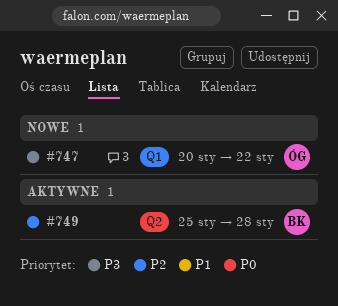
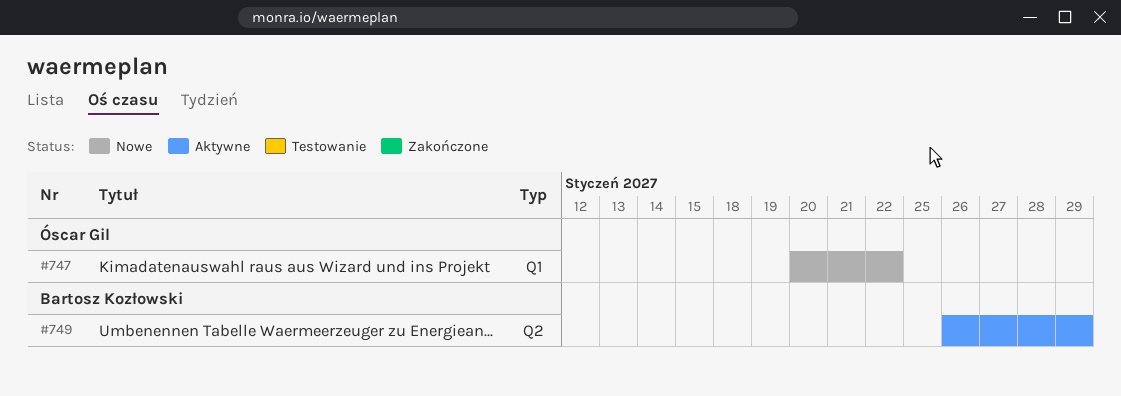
#749, start: Jan 25 -> Jan 26
#749, due: Jan 28 -> Jan 29

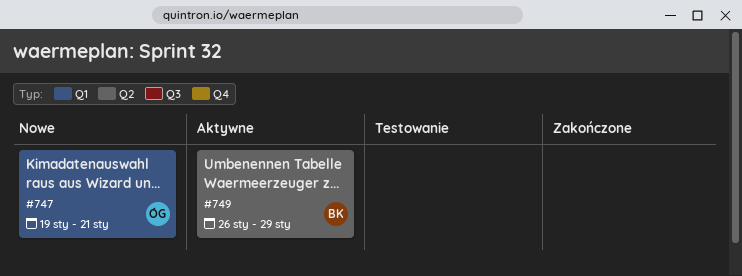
#747, start: Jan 20 -> Jan 19
#747, due: Jan 22 -> Jan 21

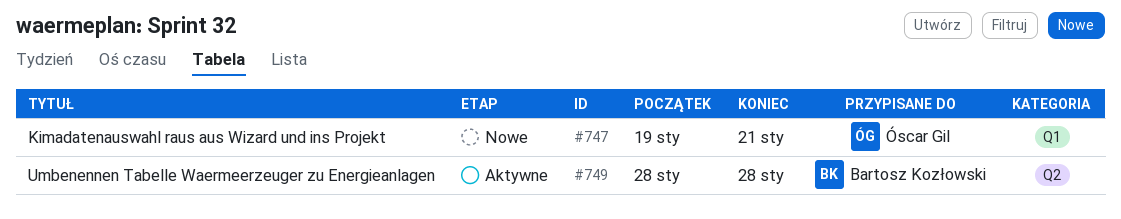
#749, start: Jan 26 -> Jan 28
#749, due: Jan 29 -> Jan 28

